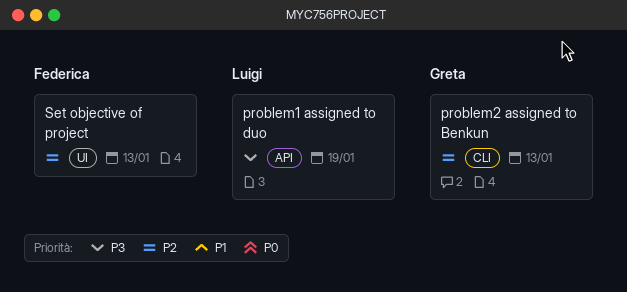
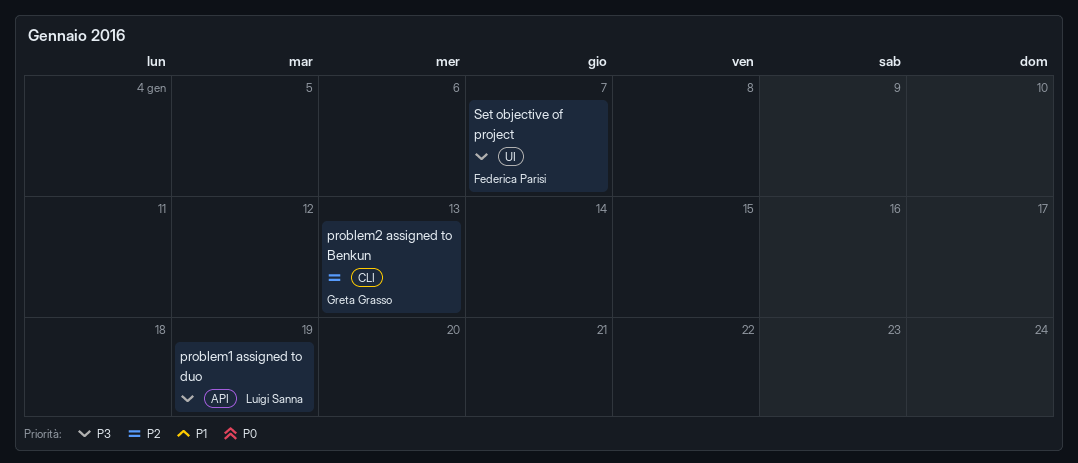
Set objective of project, priority: P2 -> P3
Set objective of project, due: Jan 13 -> Jan 7

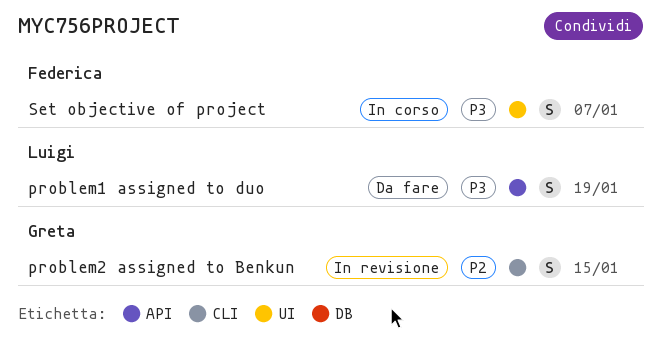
problem2 assigned to Benkun, due: Jan 13 -> Jan 15

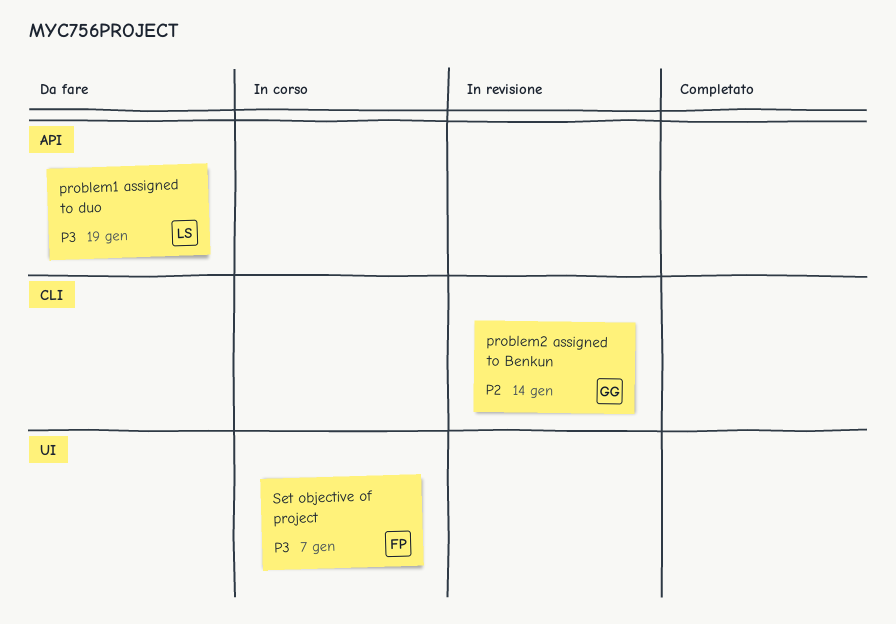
problem2 assigned to Benkun, due: Jan 15 -> Jan 14

